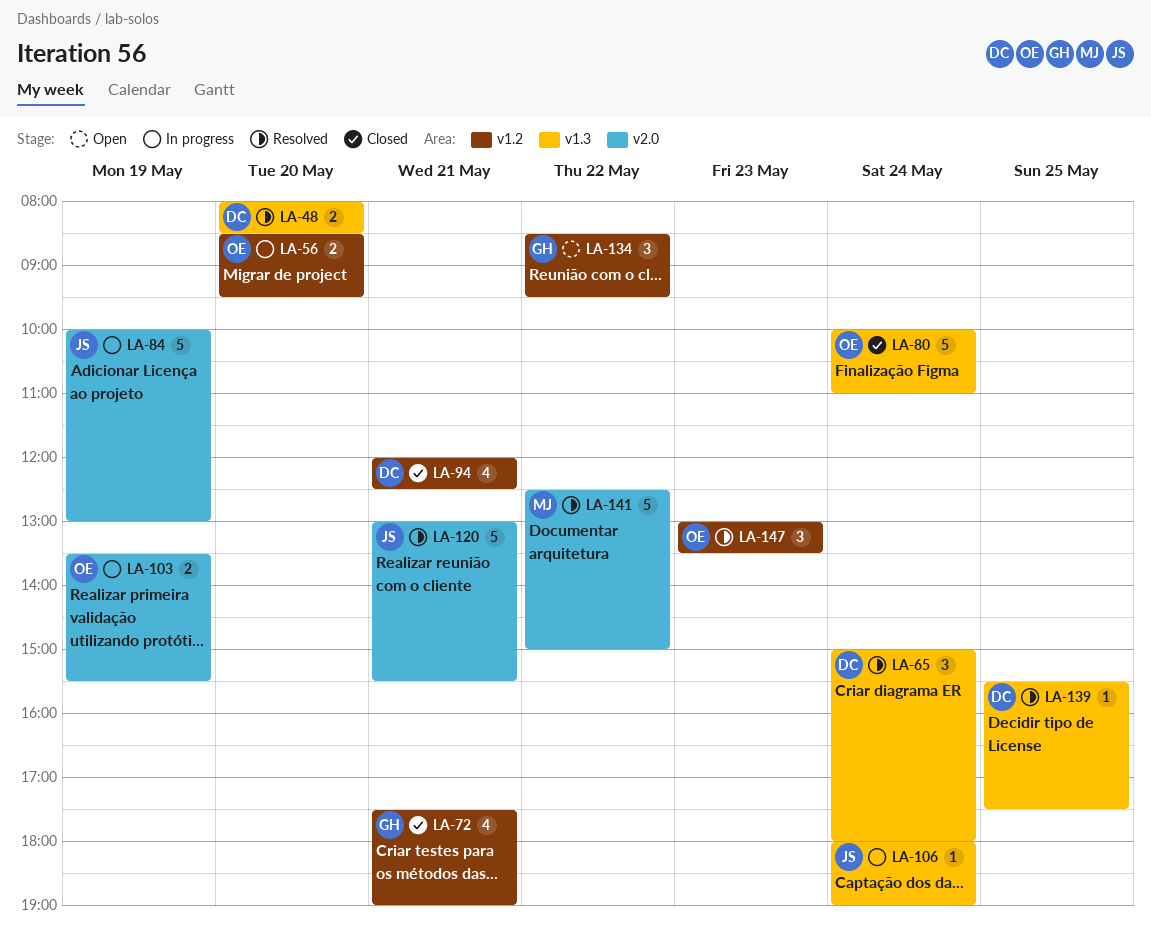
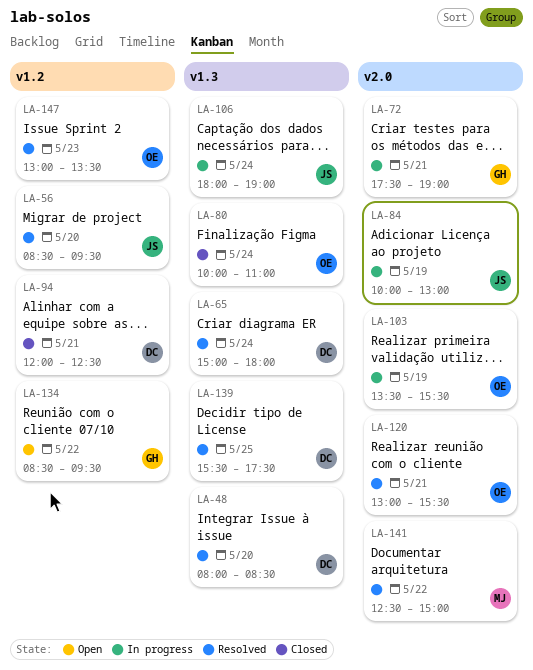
LA-56, status: In progress -> Resolved
LA-56, owner: OE -> JS
LA-72, status: Closed -> In progress
LA-72, label: v1.2 -> v2.0
LA-120, owner: JS -> OE

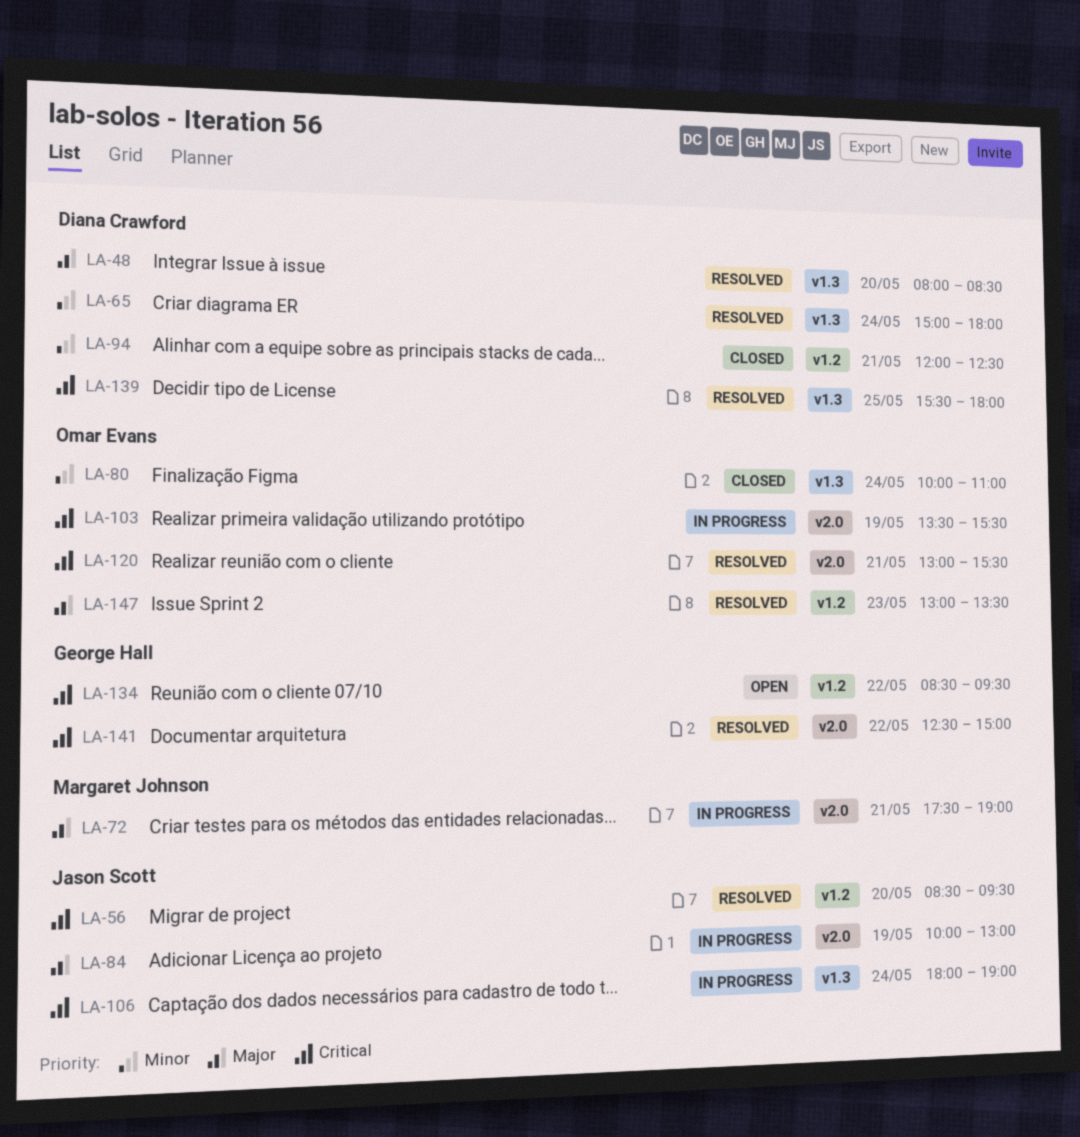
LA-72, owner: George Hall -> Margaret Johnson
LA-139, ends: 17:30 -> 18:00
LA-141, owner: Margaret Johnson -> George Hall

